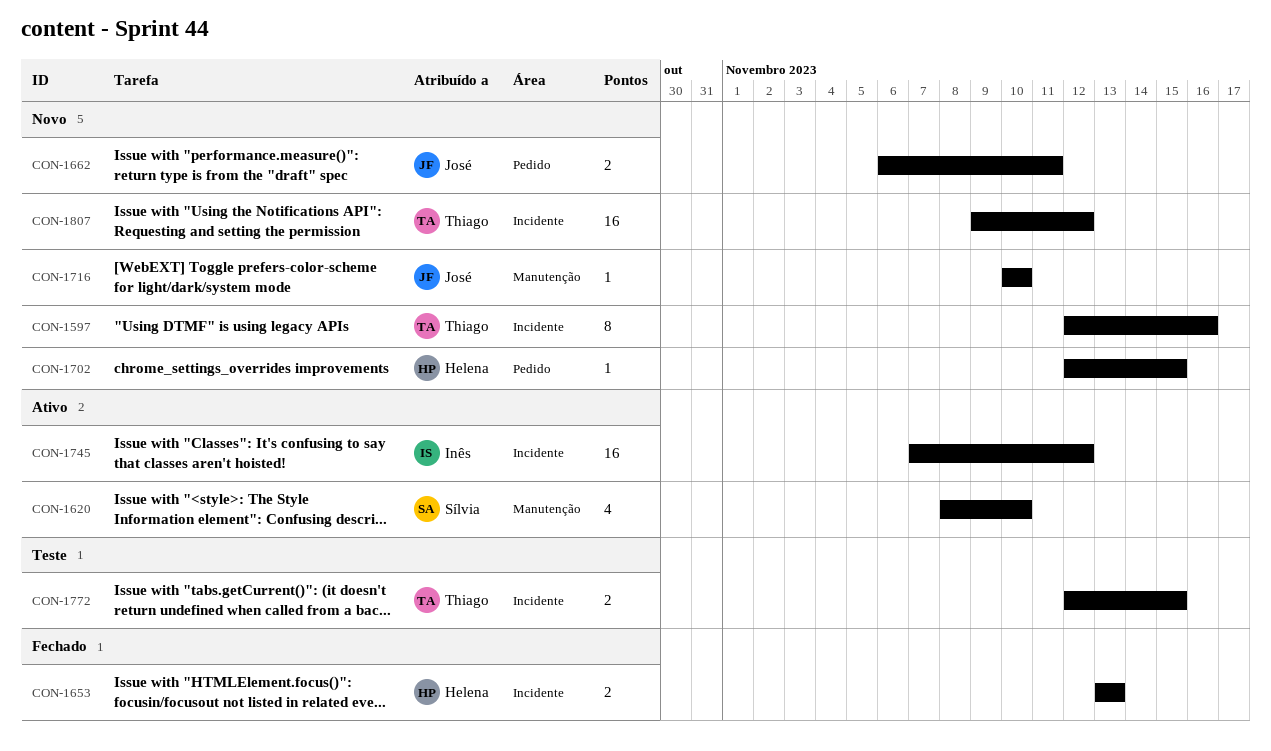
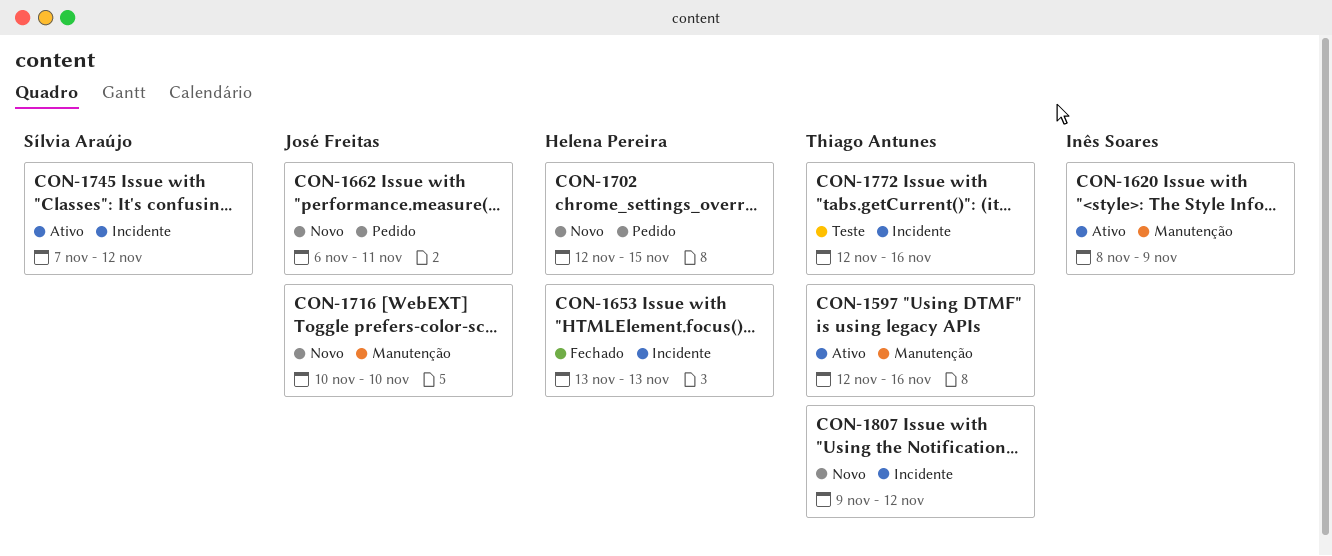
CON-1597, status: Novo -> Ativo
CON-1597, label: Incidente -> Manutenção
CON-1620, owner: Sílvia Araújo -> Inês Soares
CON-1620, due: Nov 10 -> Nov 9
CON-1745, owner: Inês Soares -> Sílvia Araújo
CON-1772, due: Nov 15 -> Nov 16

